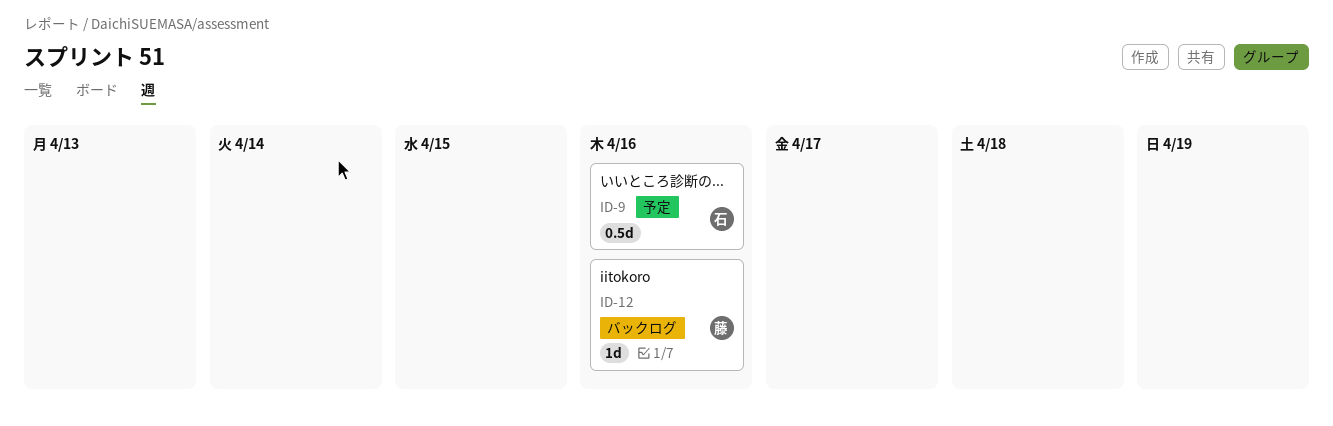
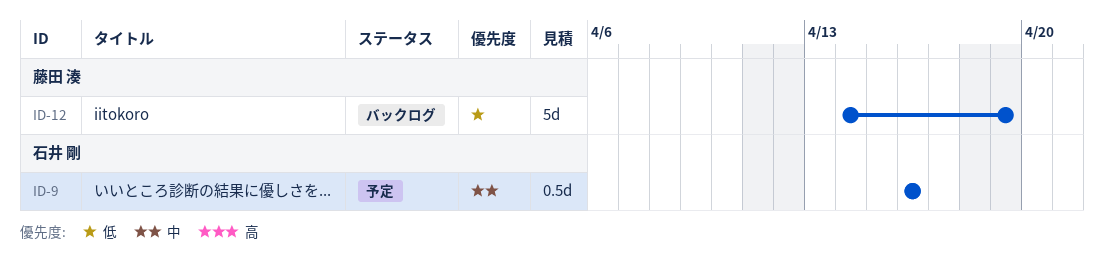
ID-12, estimate: 1d -> 5d
ID-12, due: Apr 16 -> Apr 19

